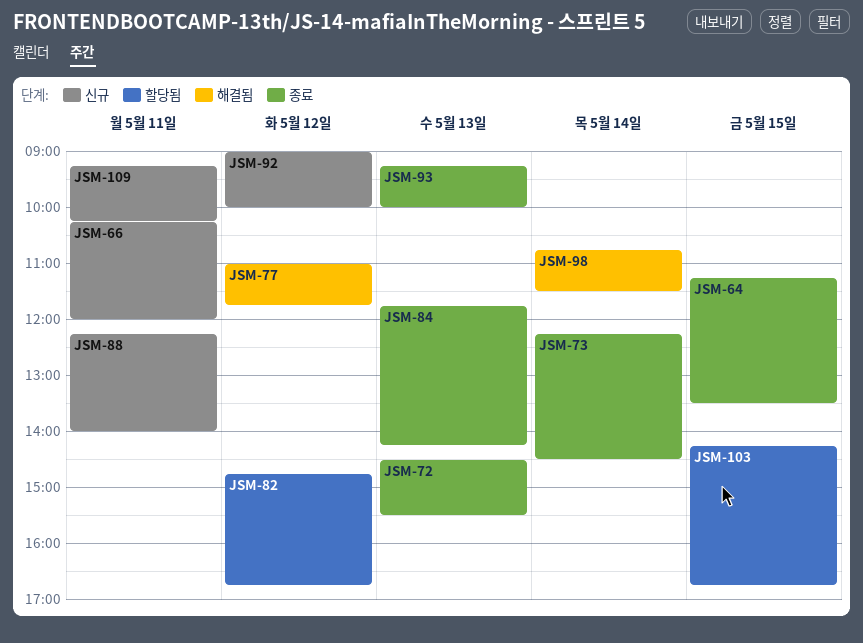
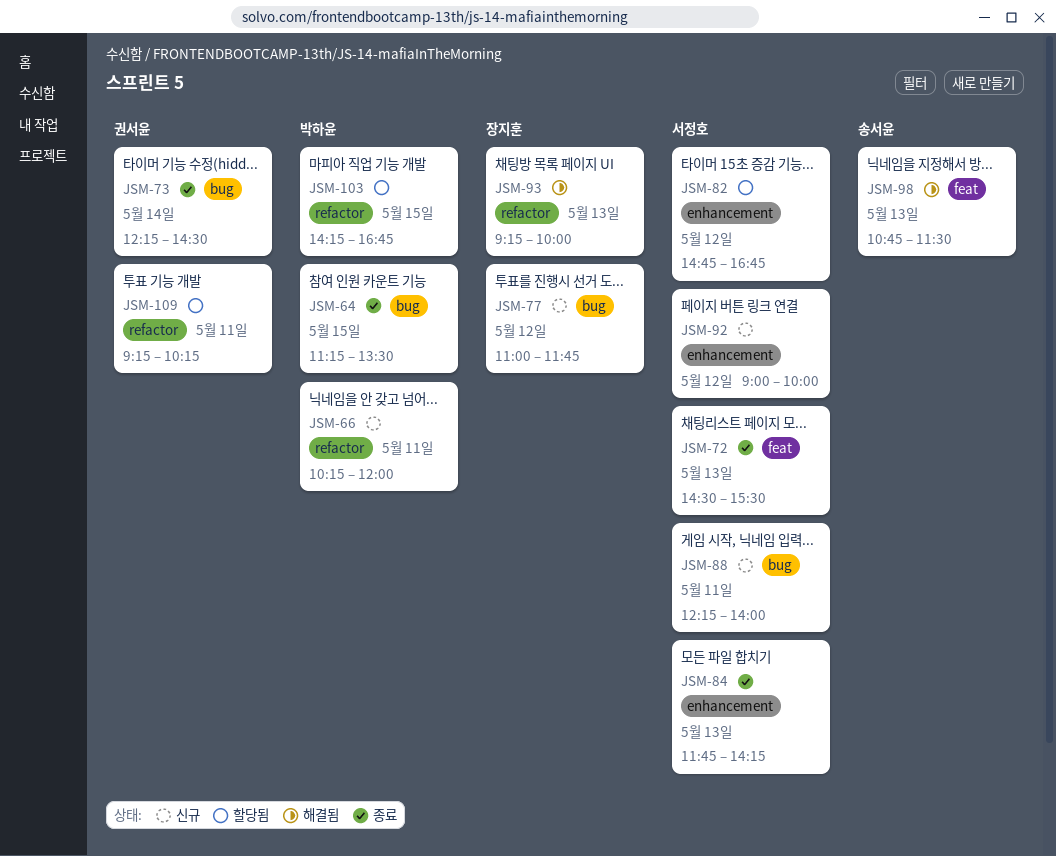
JSM-77, status: 해결됨 -> 신규
JSM-93, status: 종료 -> 해결됨
JSM-98, day: May 14 -> May 13
JSM-109, status: 신규 -> 할당됨

